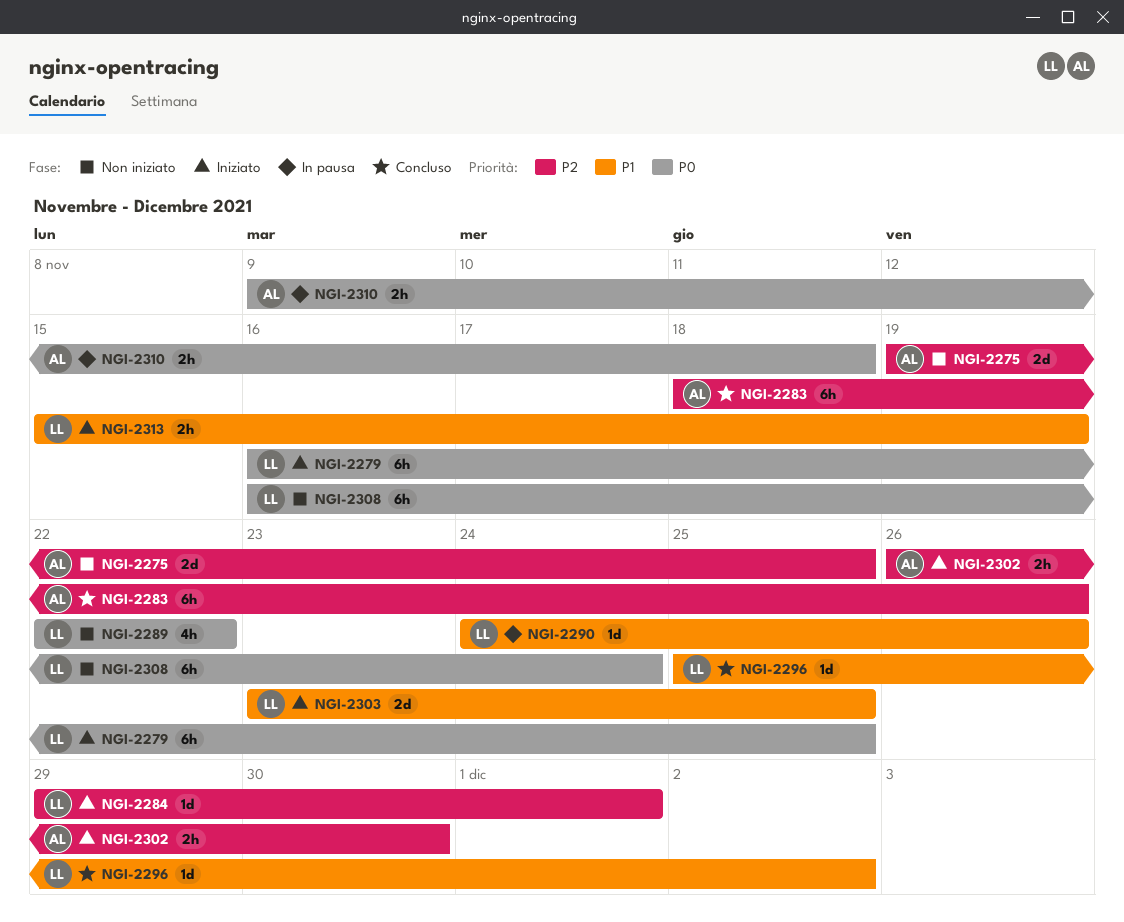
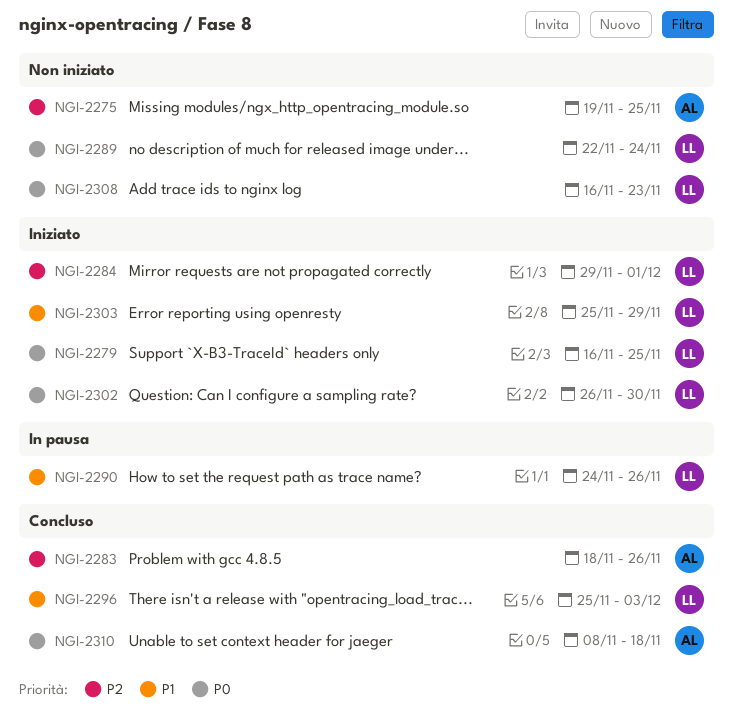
NGI-2289, due: Nov 22 -> Nov 24
NGI-2296, due: Dec 2 -> Dec 3
NGI-2302, owner: AL -> LL
NGI-2302, priority: P2 -> P0
NGI-2303, start: Nov 23 -> Nov 25
NGI-2303, due: Nov 25 -> Nov 29
NGI-2308, due: Nov 24 -> Nov 23
NGI-2310, status: In pausa -> Concluso
NGI-2310, start: Nov 9 -> Nov 8
NGI-2313: present -> none

